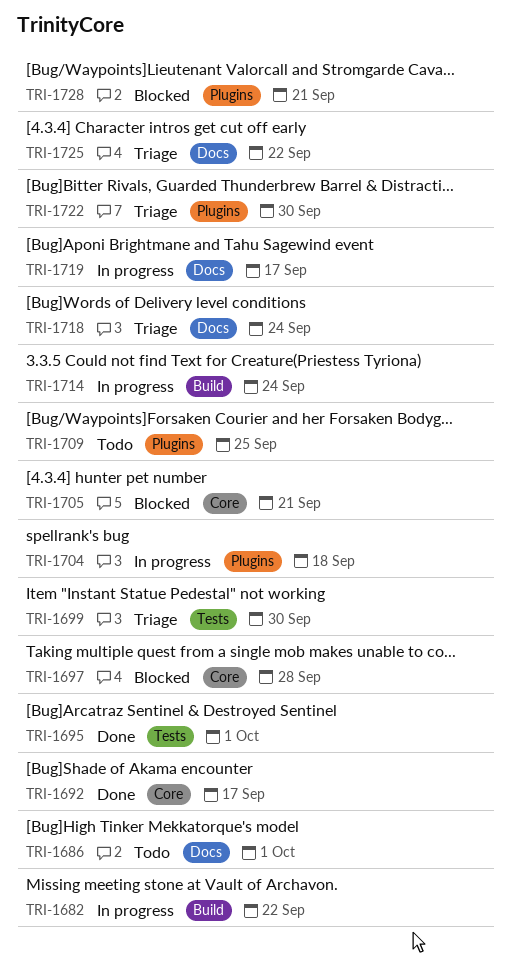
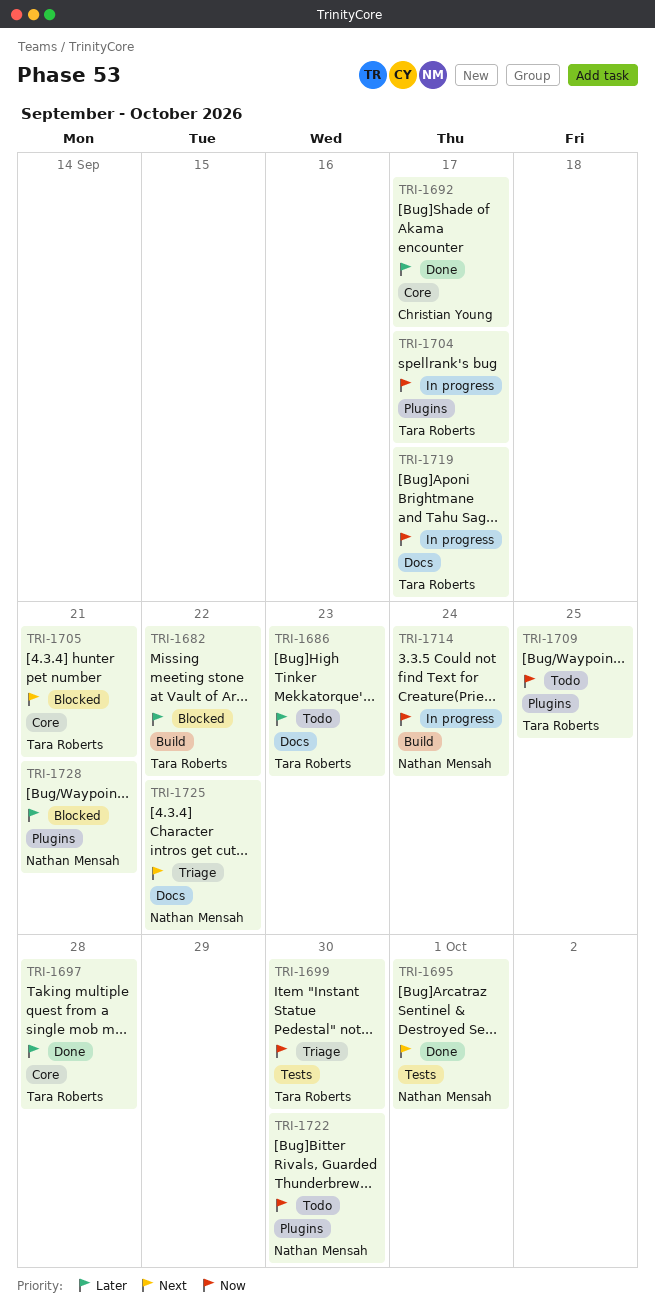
TRI-1682, status: In progress -> Blocked
TRI-1686, due: Oct 1 -> Sep 23
TRI-1697, status: Blocked -> Done
TRI-1704, due: Sep 18 -> Sep 17
TRI-1718: present -> none
TRI-1722, status: Triage -> Todo

